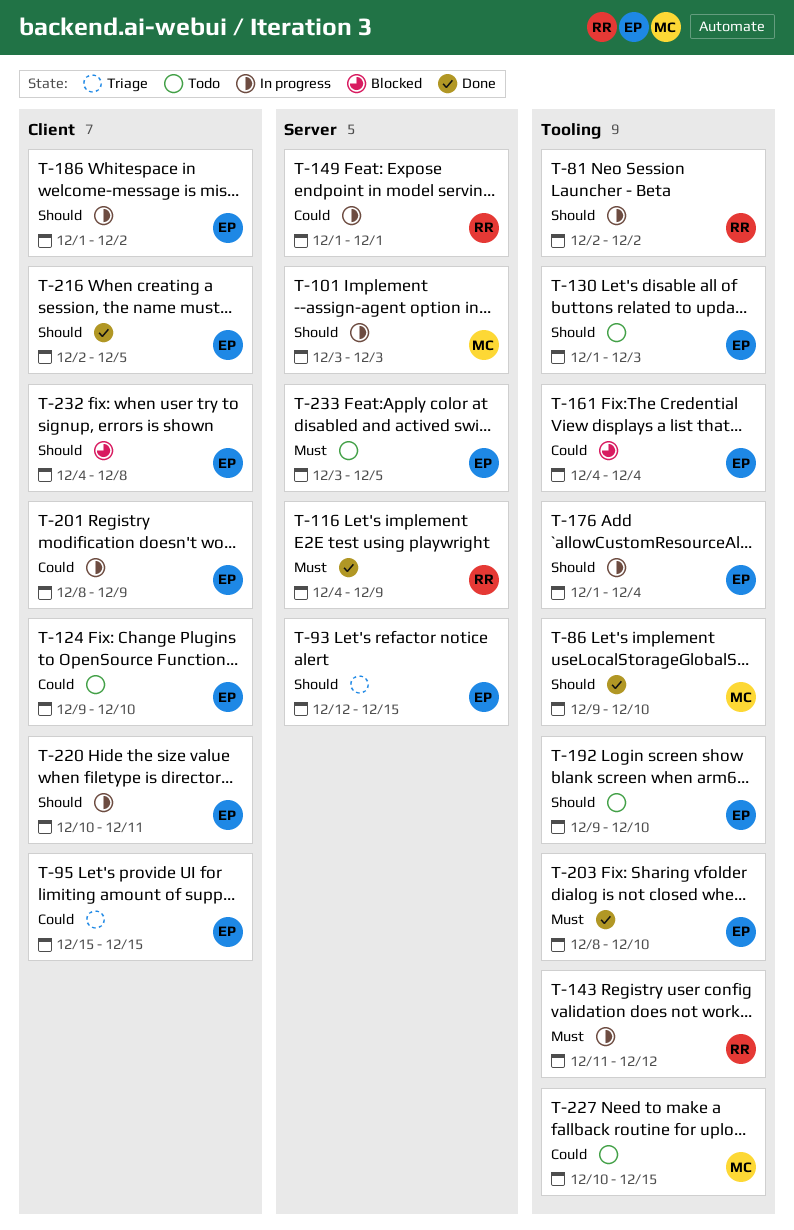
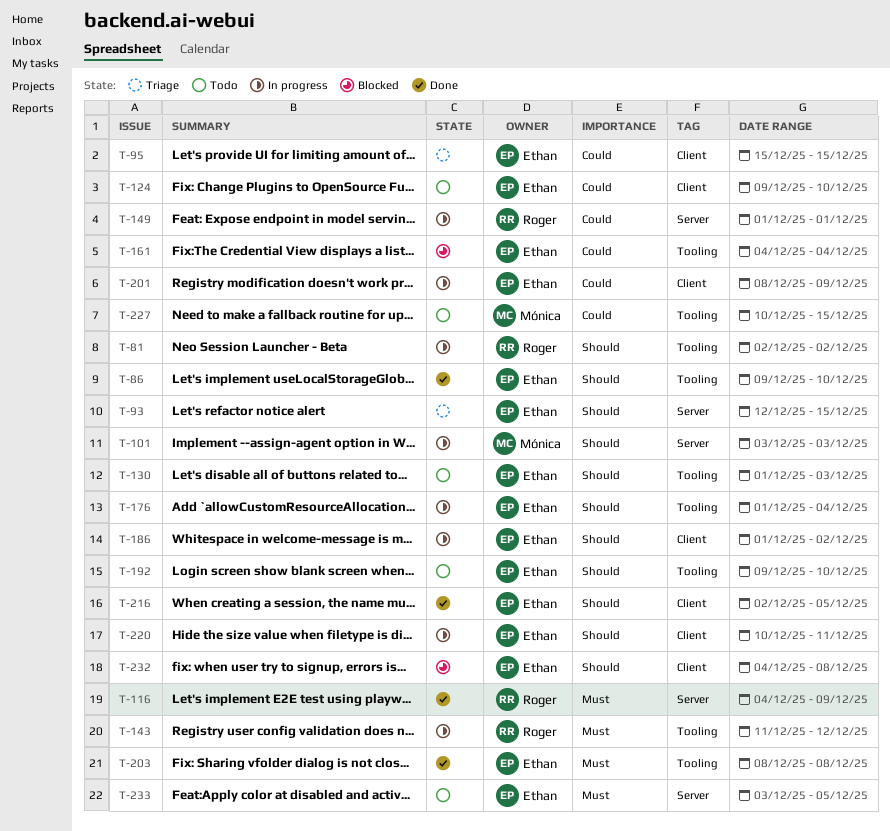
T-86, owner: Mónica -> Ethan
T-203, due: Dec 10 -> Dec 8

